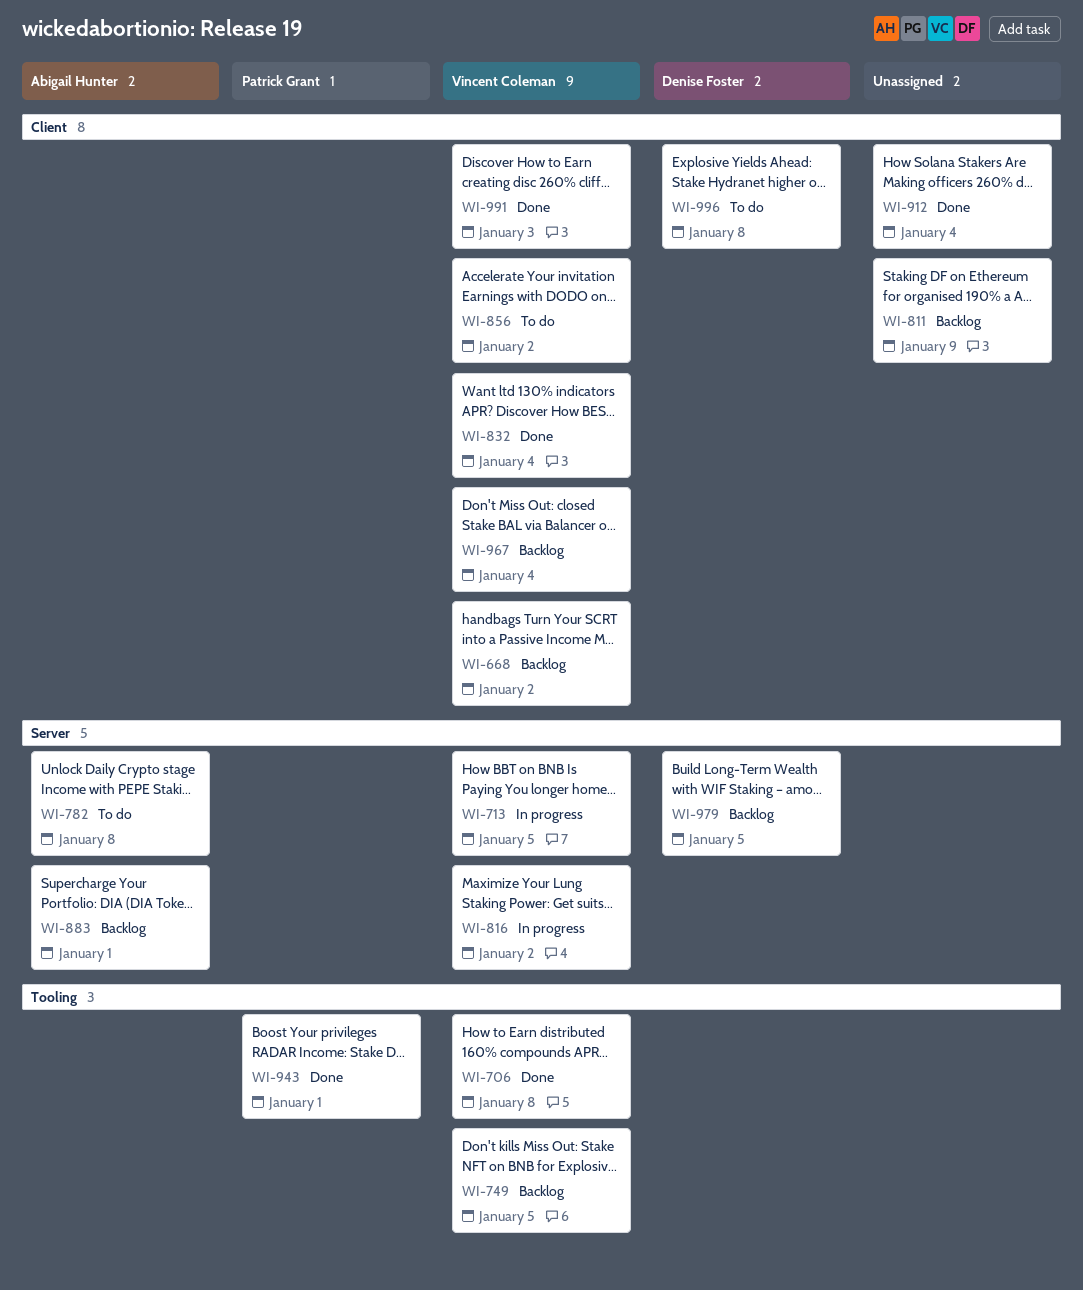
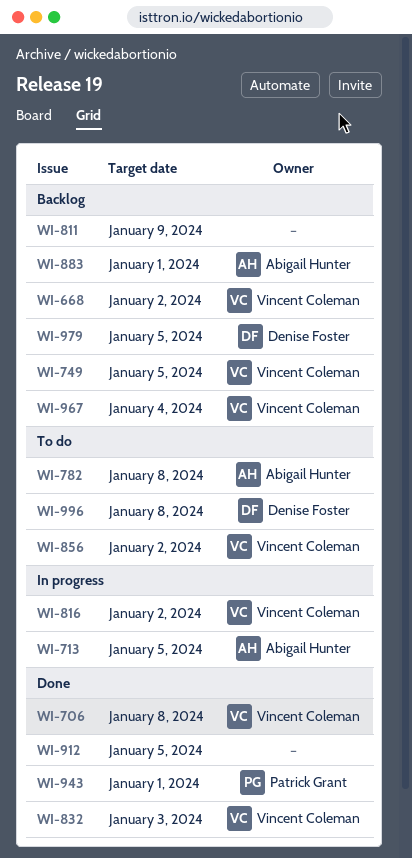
WI-713, owner: Vincent Coleman -> Abigail Hunter
WI-832, due: Jan 4 -> Jan 3
WI-912, due: Jan 4 -> Jan 5
WI-991: present -> none

